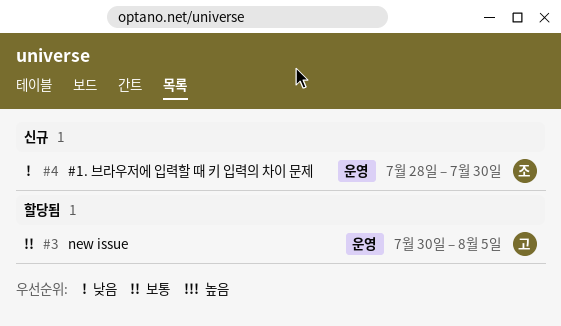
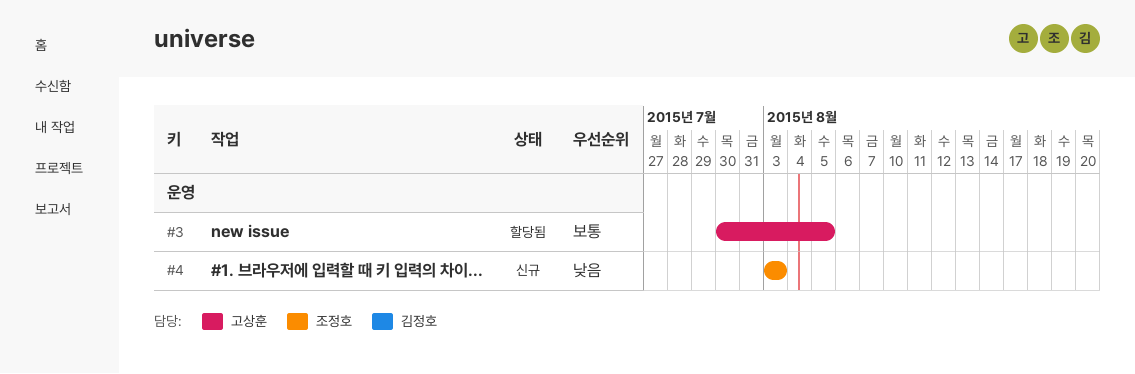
#4, start: Jul 28 -> Aug 3
#4, due: Jul 30 -> Aug 3

